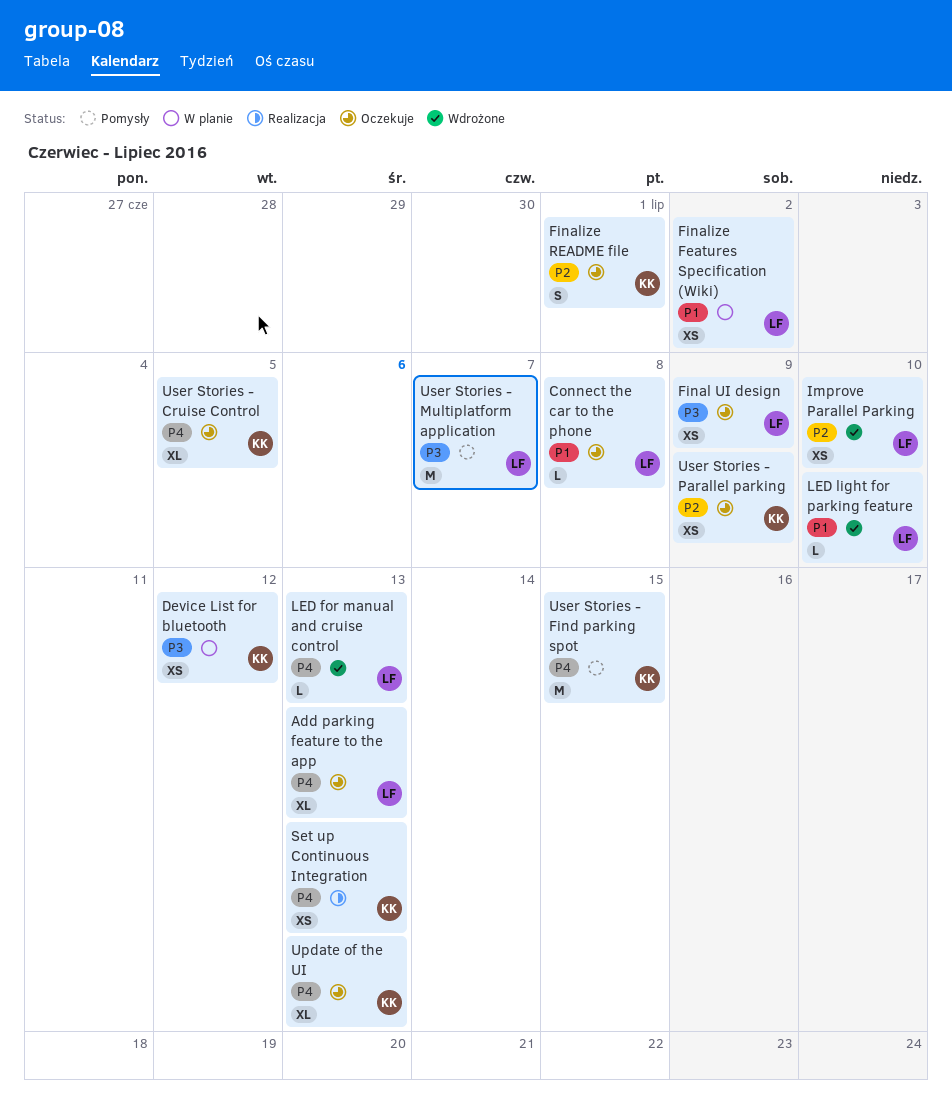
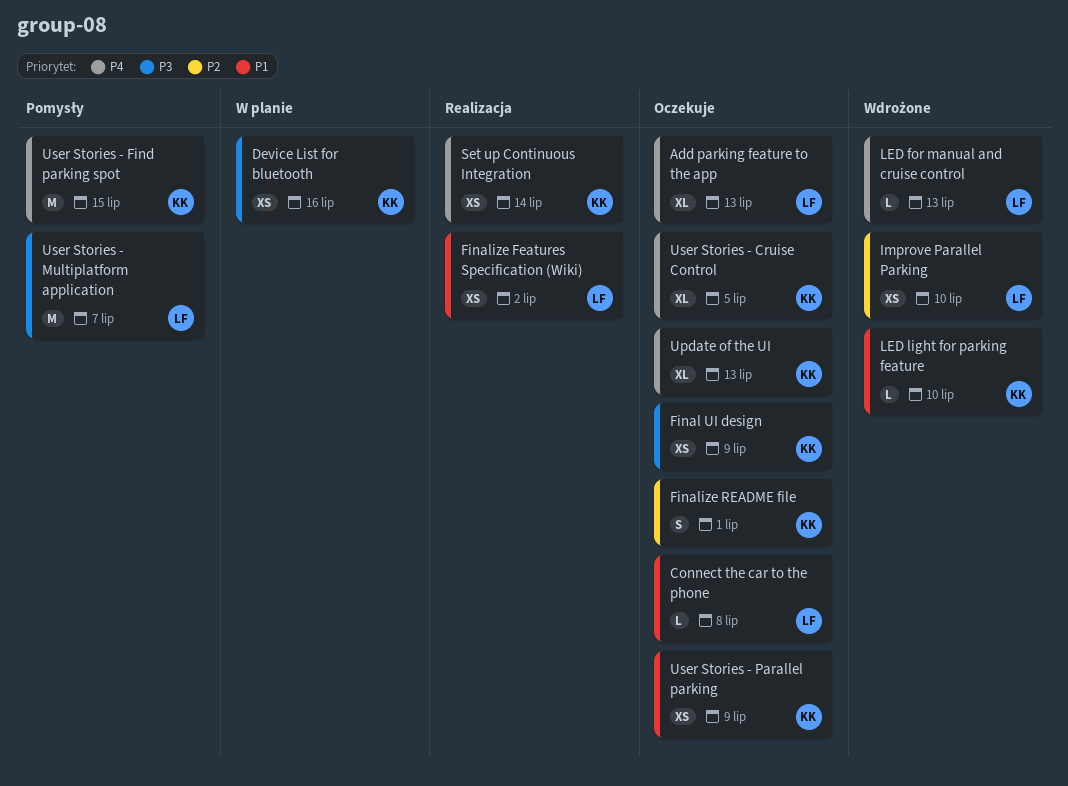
Device List for bluetooth, due: Jul 12 -> Jul 16
Final UI design, owner: LF -> KK
Finalize Features Specification (Wiki), status: W planie -> Realizacja
LED light for parking feature, owner: LF -> KK
Set up Continuous Integration, due: Jul 13 -> Jul 14
User Stories - Parallel parking, priority: P2 -> P1

